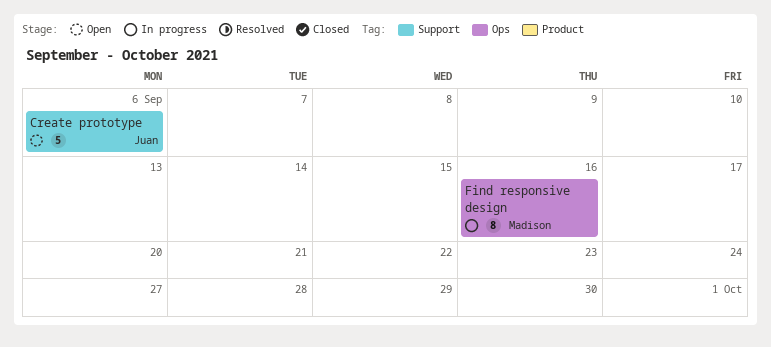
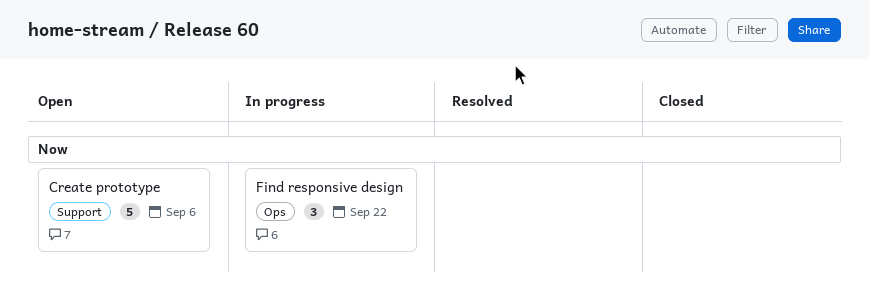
Find responsive design, estimate: 8 -> 3
Find responsive design, due: Sep 16 -> Sep 22

